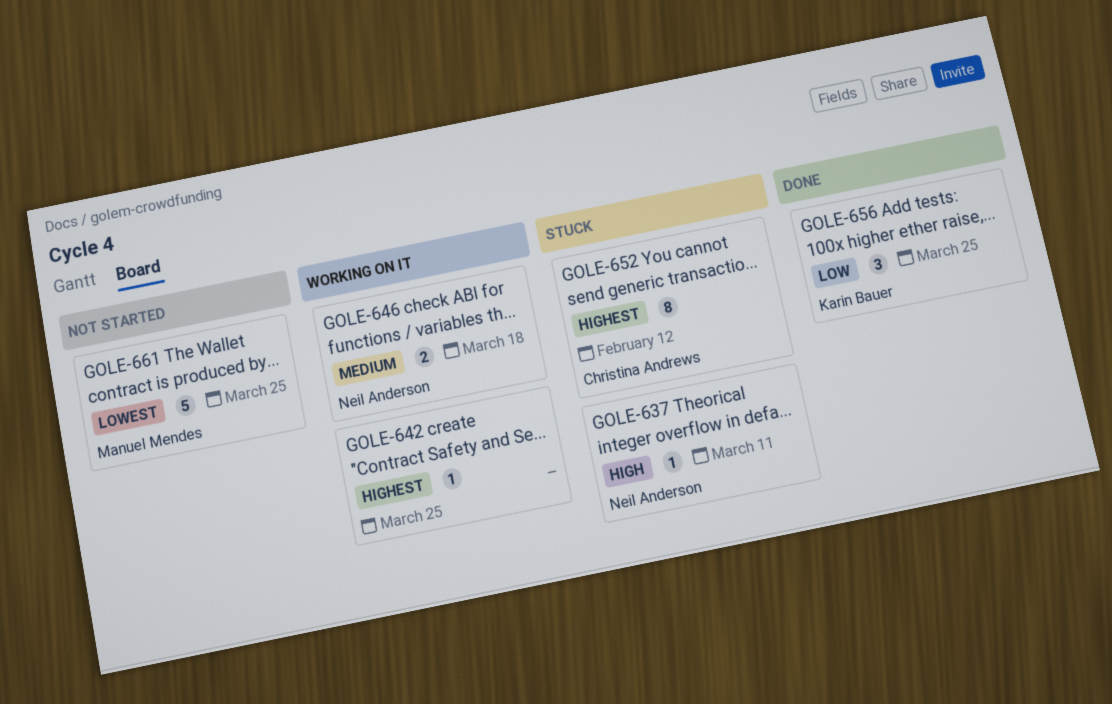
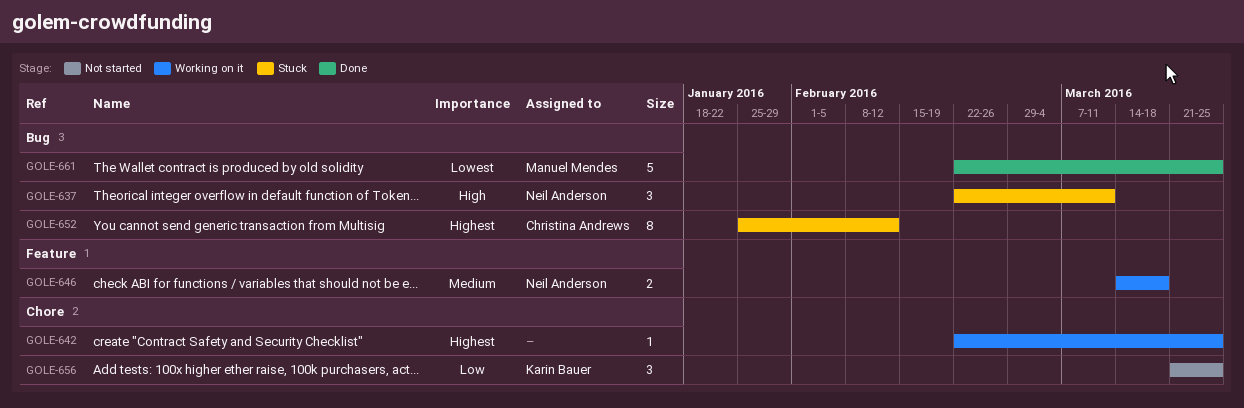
GOLE-637, estimate: 1 -> 3
GOLE-656, status: Done -> Not started
GOLE-661, status: Not started -> Done

